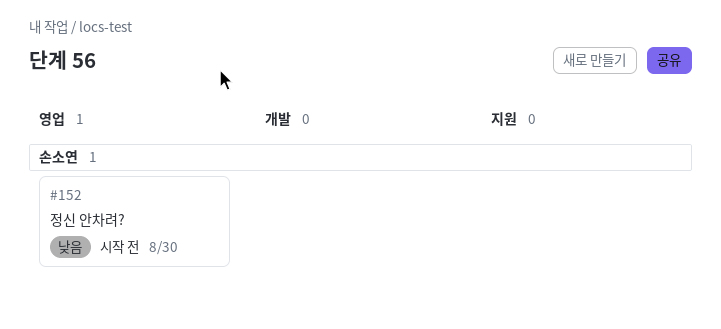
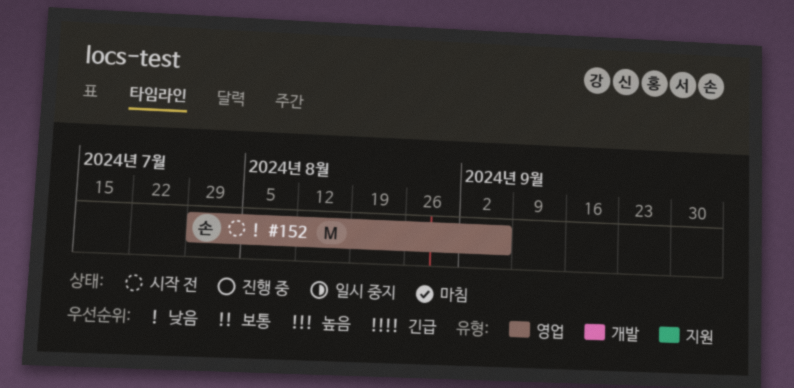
#152, due: Aug 30 -> Sep 6

